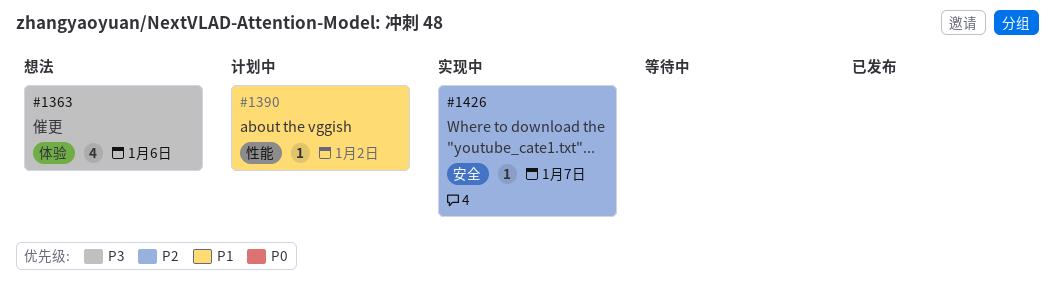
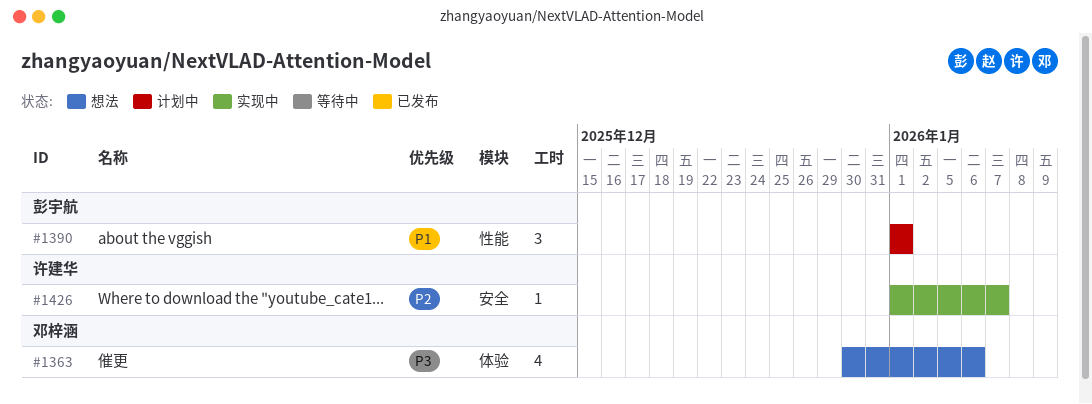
#1390, estimate: 1 -> 3
#1390, due: Jan 2 -> Jan 1

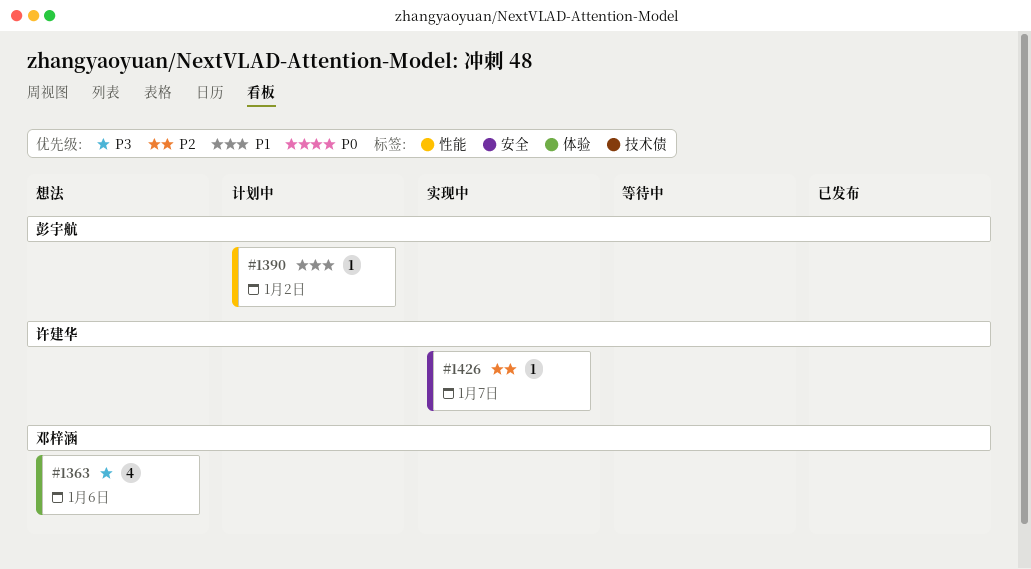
#1390, estimate: 3 -> 1
#1390, due: Jan 1 -> Jan 2

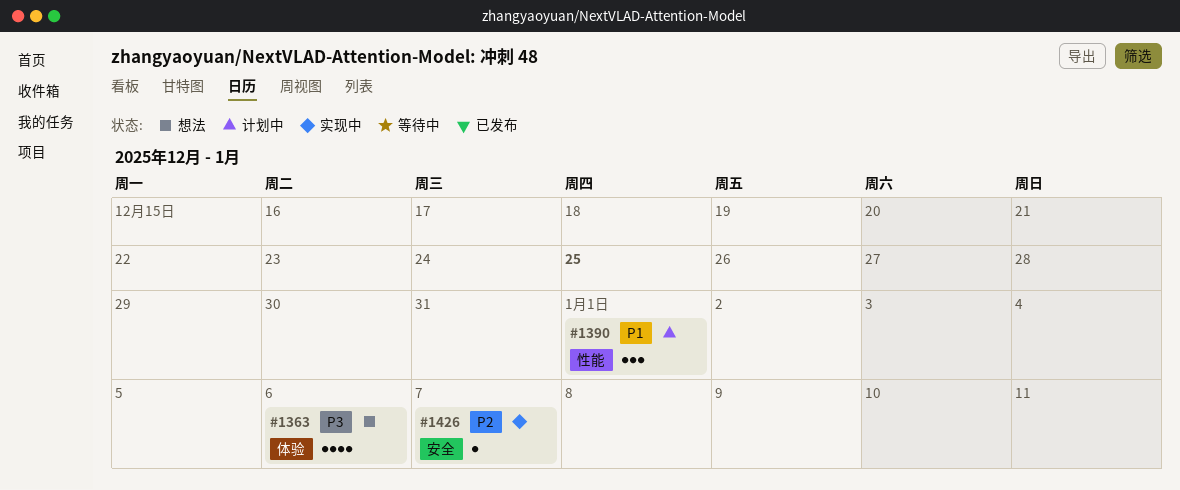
#1390, estimate: 1 -> 3
#1390, due: Jan 2 -> Jan 1

